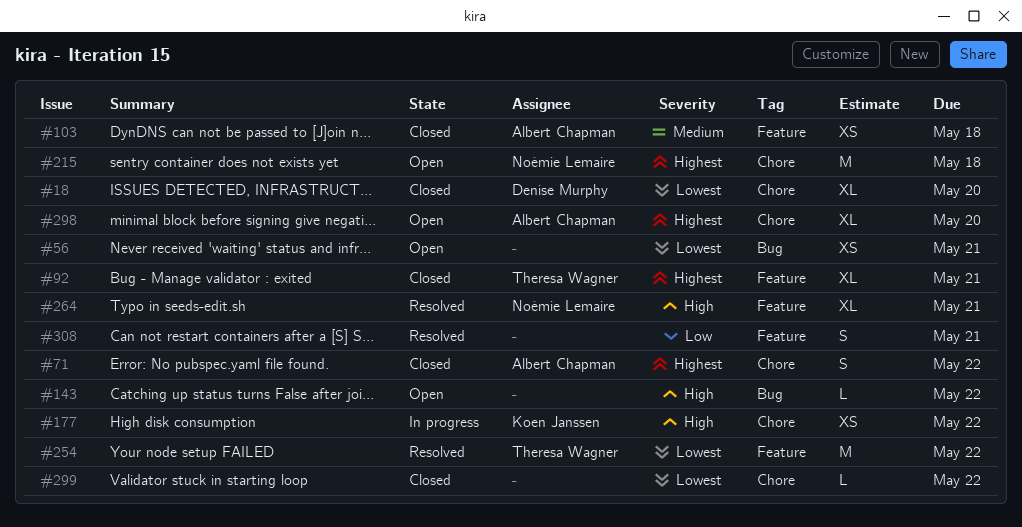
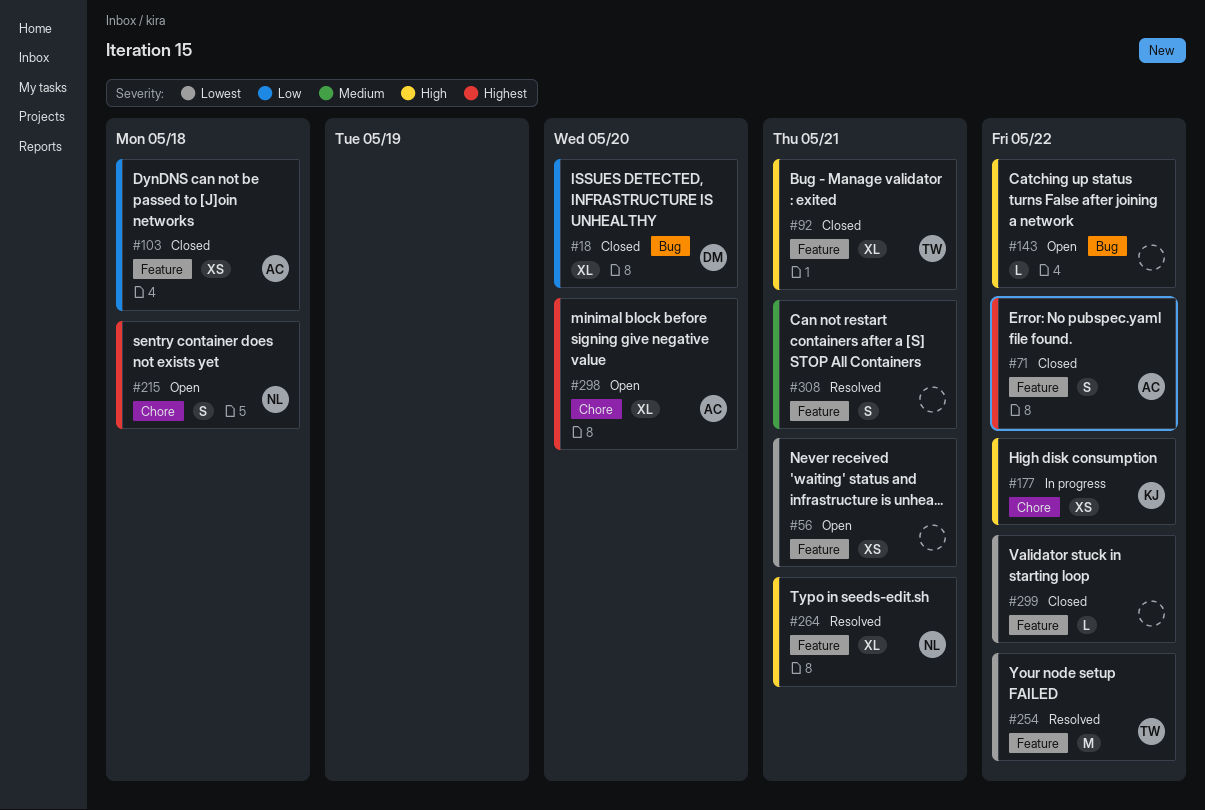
#18, priority: Lowest -> Low
#18, label: Chore -> Bug
#56, label: Bug -> Feature
#71, label: Chore -> Feature
#92, priority: Highest -> High
#103, priority: Medium -> Low
#215, estimate: M -> S
#299, label: Chore -> Feature
#308, priority: Low -> Medium

